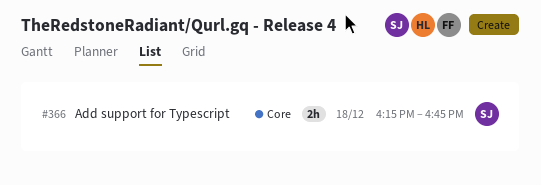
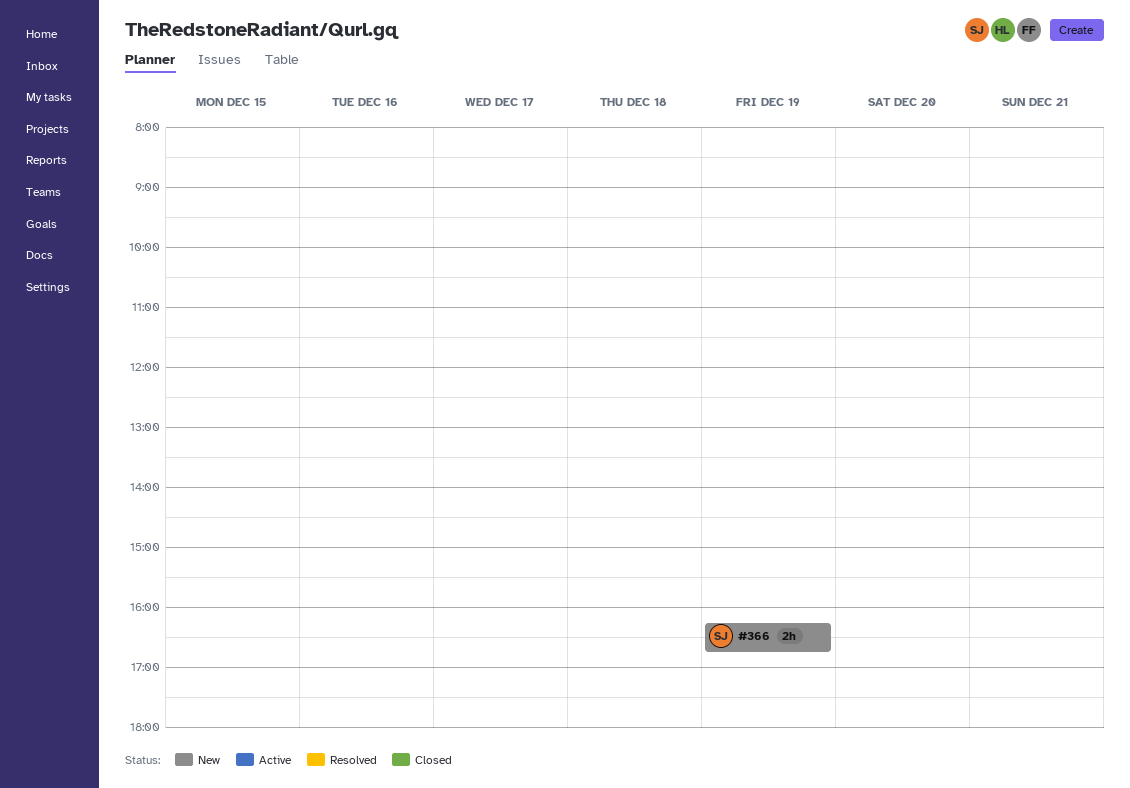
#366, day: Dec 18 -> Dec 19

